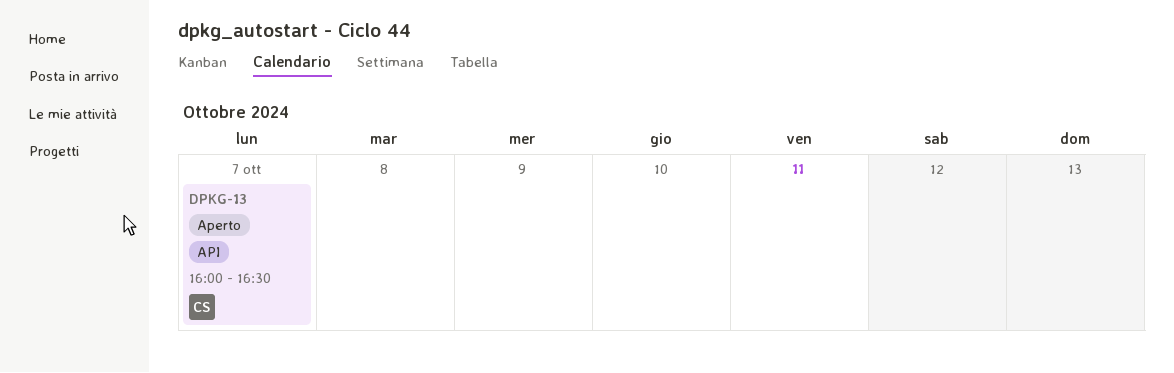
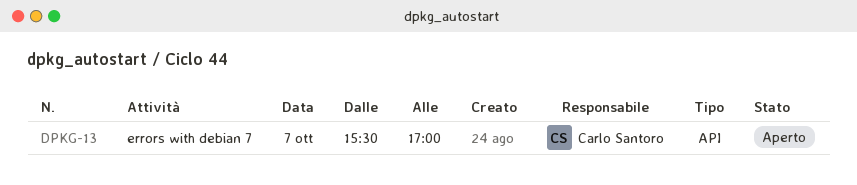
DPKG-13, begins: 16:00 -> 15:30
DPKG-13, ends: 16:30 -> 17:00

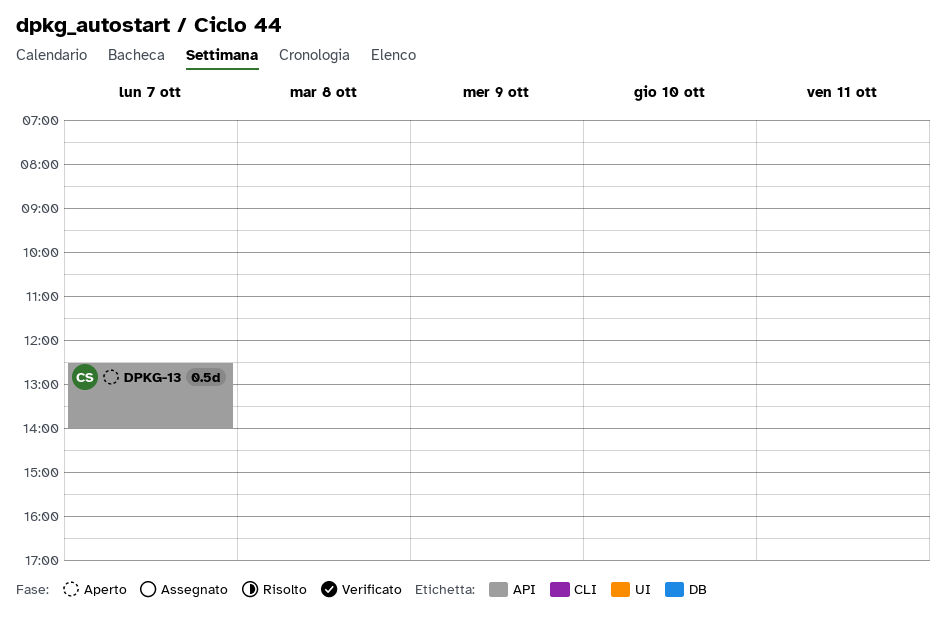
DPKG-13, begins: 15:30 -> 12:30
DPKG-13, ends: 17:00 -> 14:00

